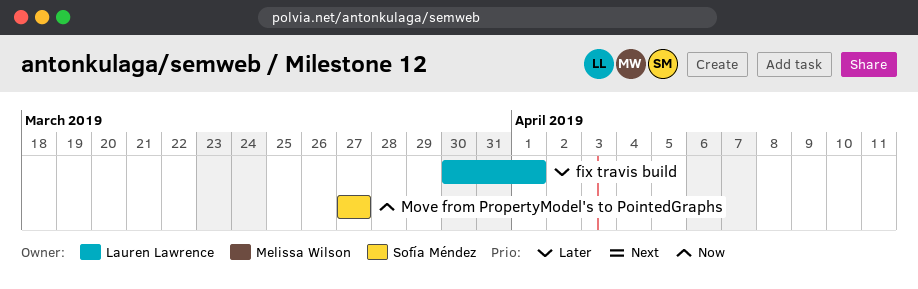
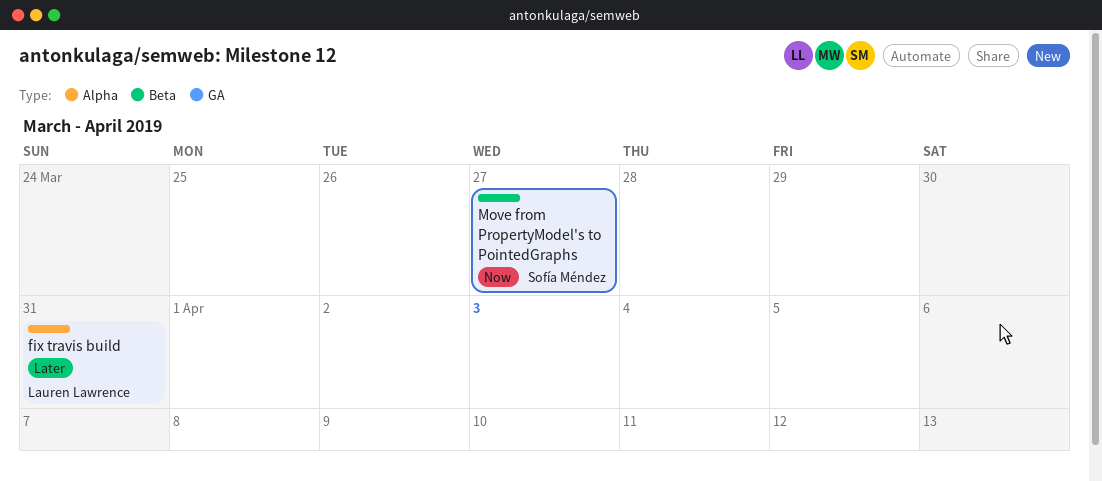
fix travis build, due: Apr 1 -> Mar 31

